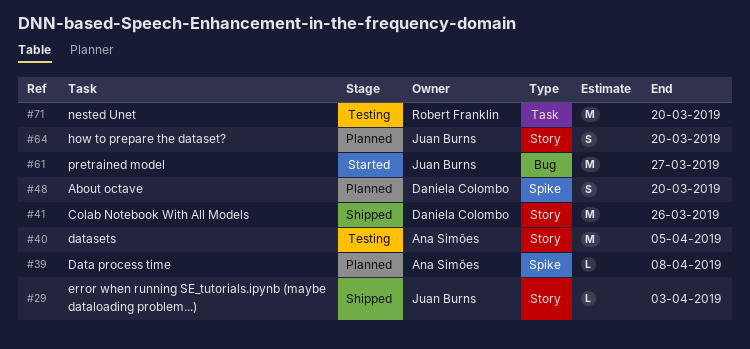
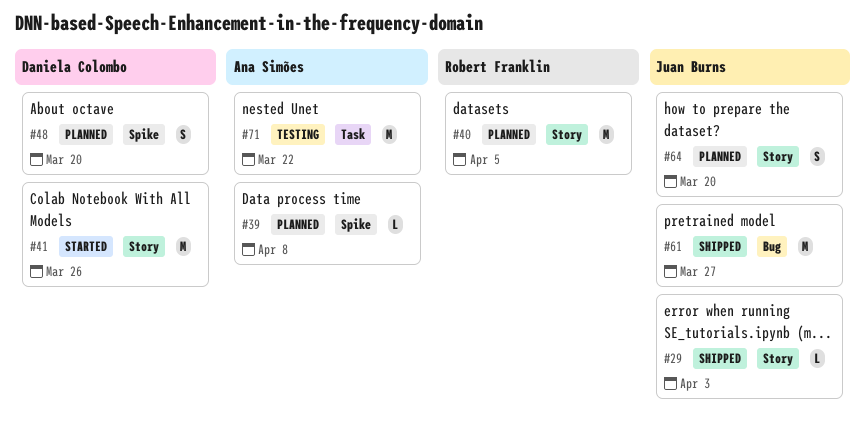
#40, status: Testing -> Planned
#40, owner: Ana Simões -> Robert Franklin
#41, status: Shipped -> Started
#61, status: Started -> Shipped
#71, owner: Robert Franklin -> Ana Simões
#71, due: Mar 20 -> Mar 22

